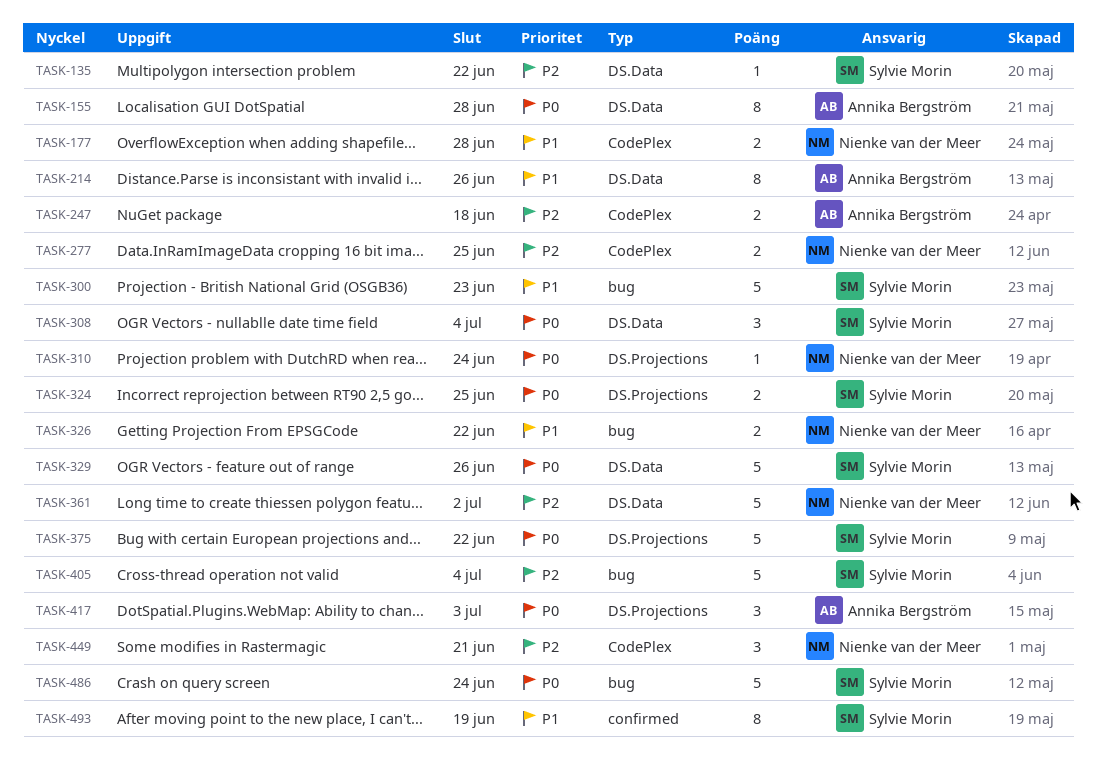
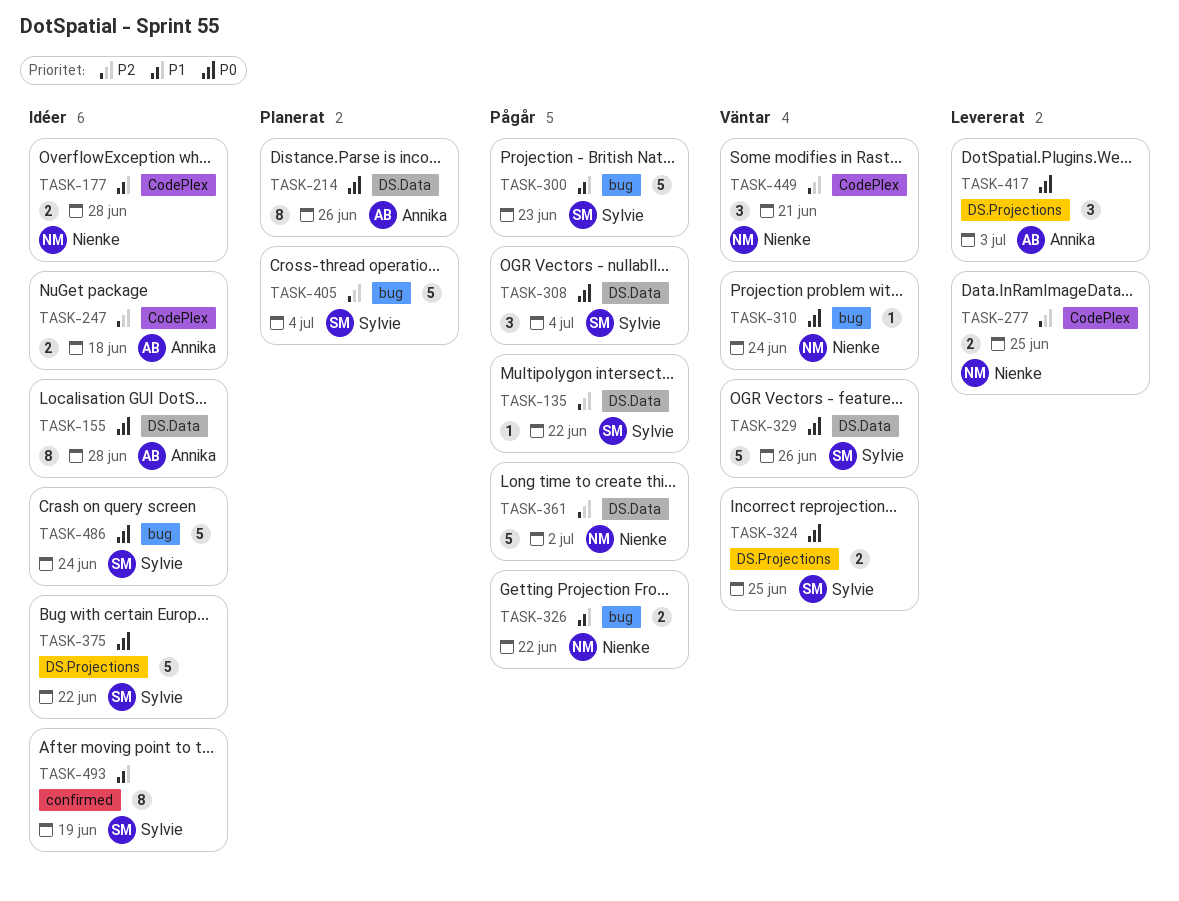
TASK-214, priority: P1 -> P0
TASK-310, label: DS.Projections -> bug

